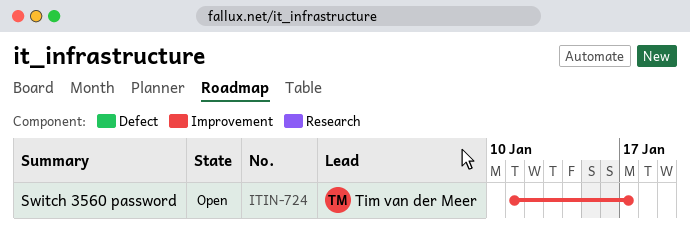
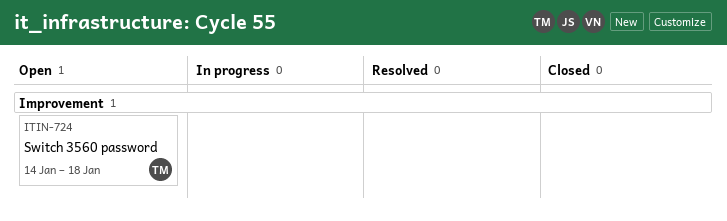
ITIN-724, start: Jan 11 -> Jan 14
ITIN-724, due: Jan 17 -> Jan 18

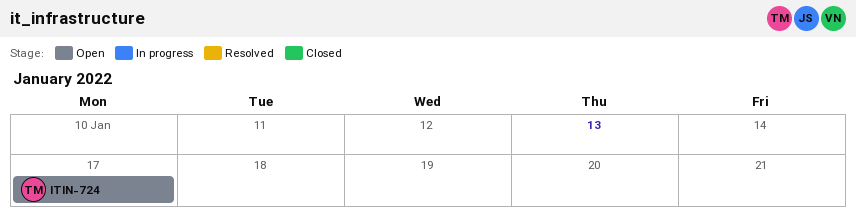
ITIN-724, start: Jan 14 -> Jan 17
ITIN-724, due: Jan 18 -> Jan 17

